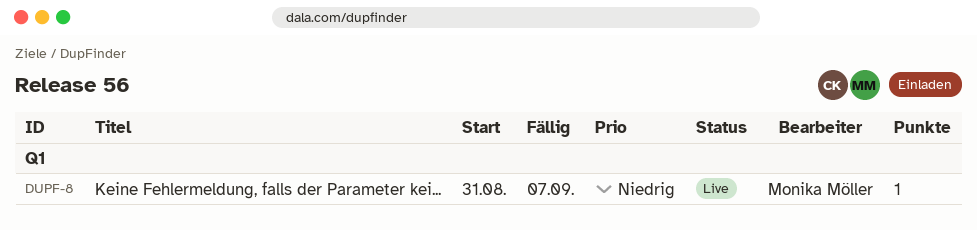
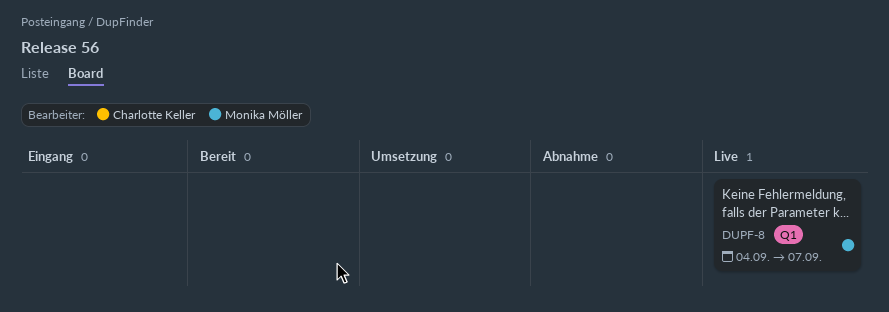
DUPF-8, start: Aug 31 -> Sep 4

